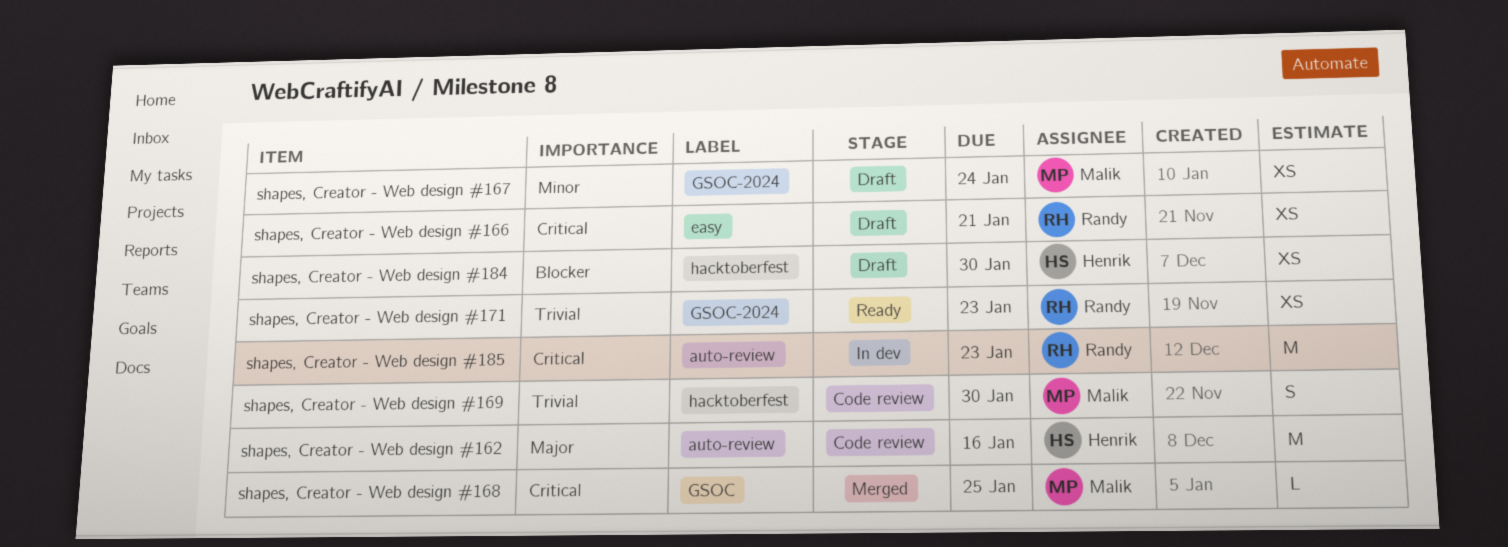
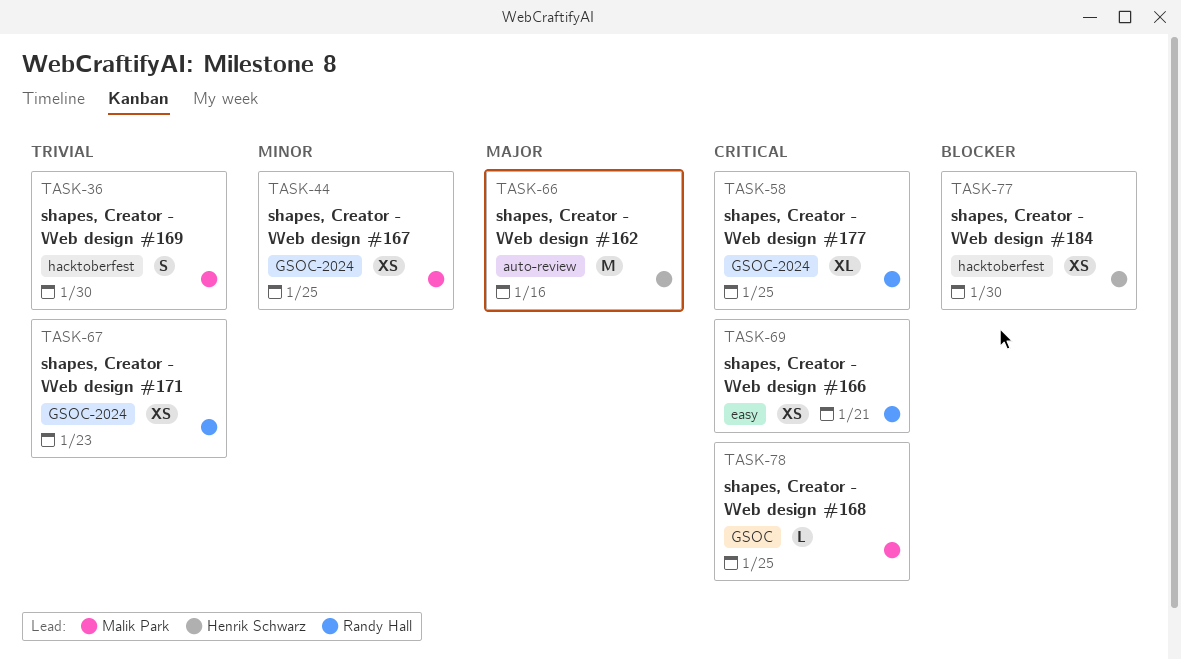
shapes, Creator - Web design #167, due: Jan 24 -> Jan 25
shapes, Creator - Web design #177: none -> present
shapes, Creator - Web design #185: present -> none

